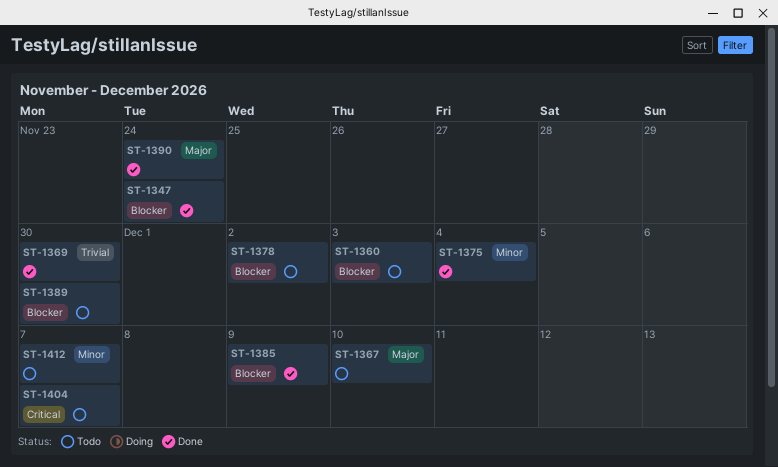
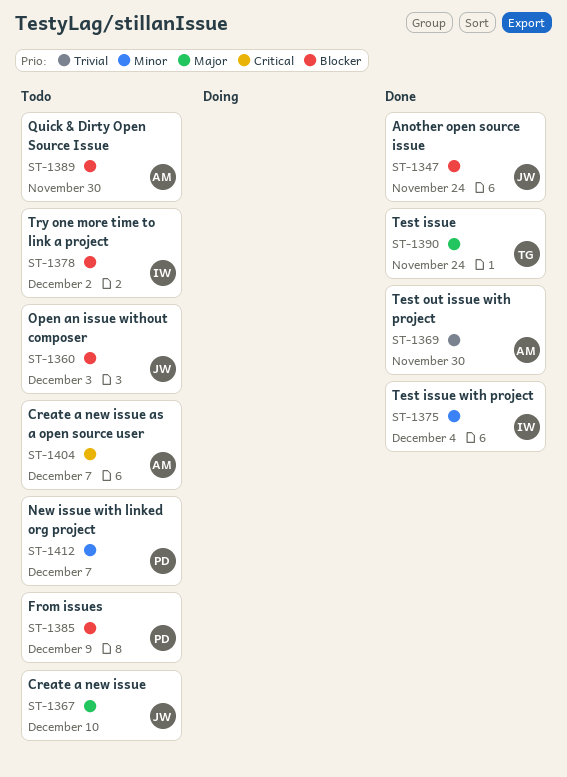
ST-1385, status: Done -> Todo

